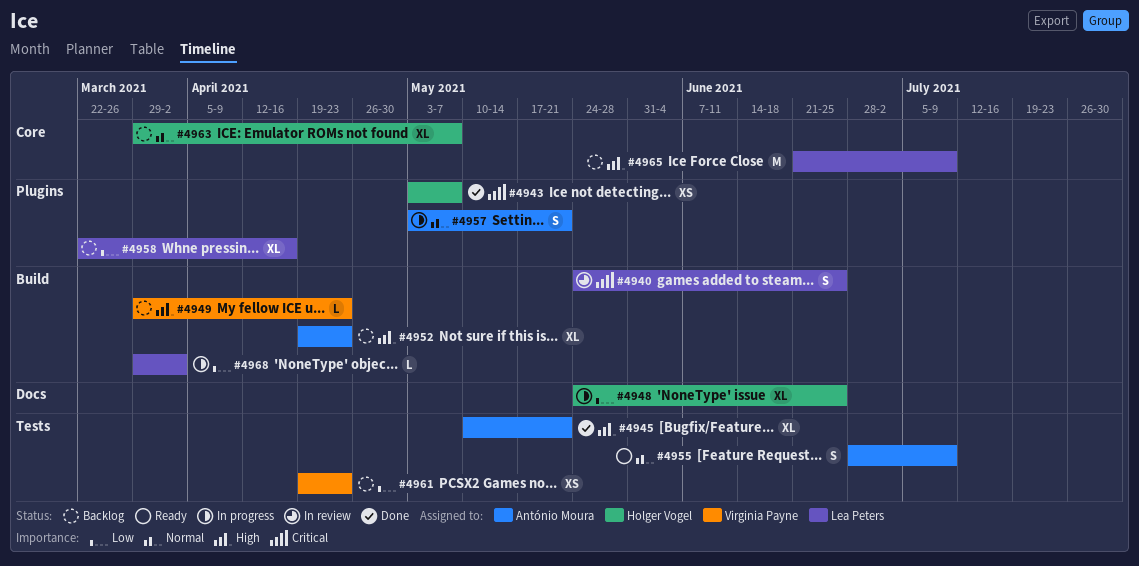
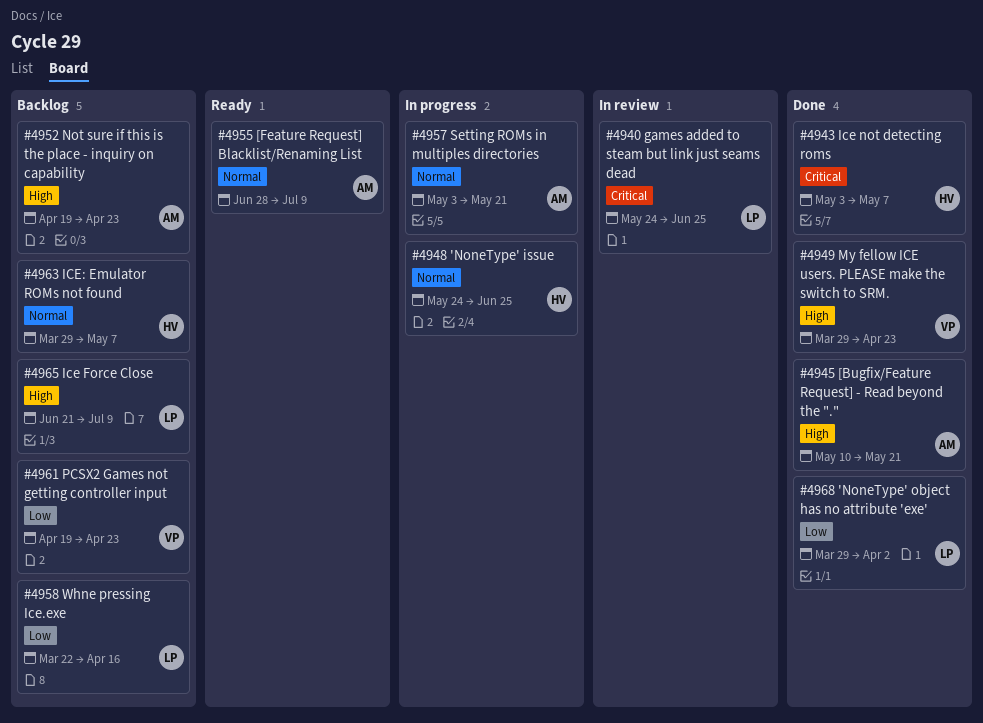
#4948, priority: Low -> Normal
#4949, status: Backlog -> Done
#4968, status: In progress -> Done

